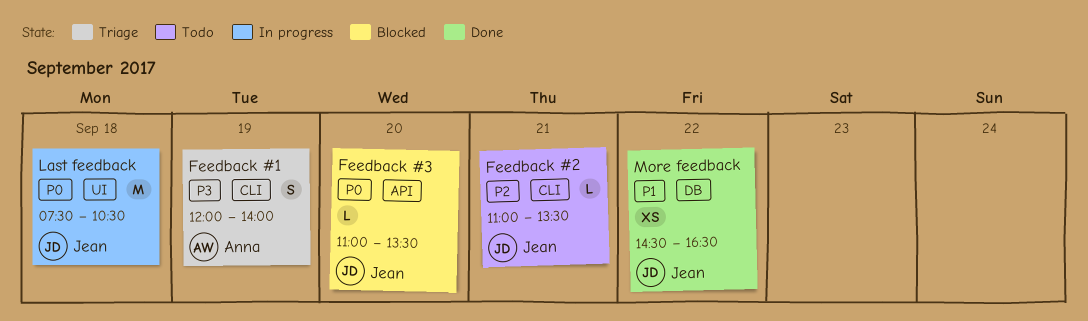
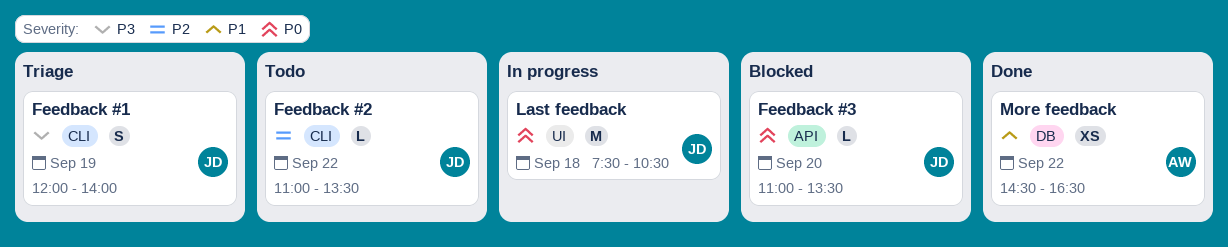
Feedback #1, owner: Anna -> Jean
Feedback #2, day: Sep 21 -> Sep 22
More feedback, owner: Jean -> Anna

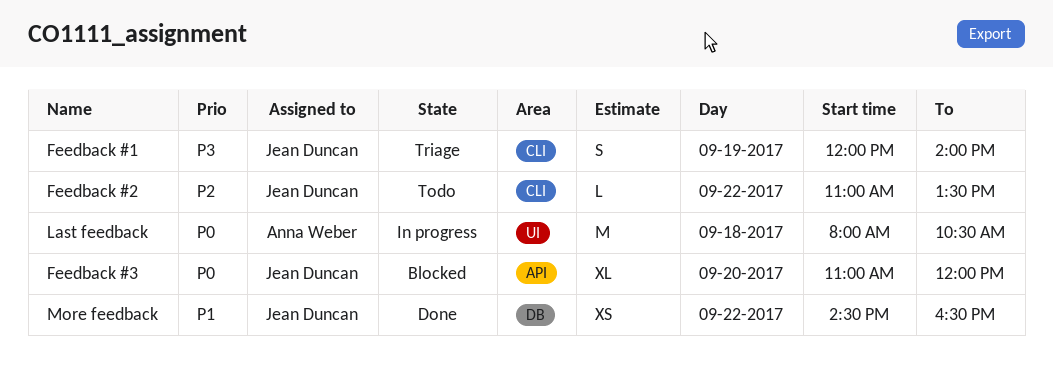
Feedback #3, estimate: L -> XL
Feedback #3, ends: 13:30 -> 12:00
Last feedback, owner: Jean Duncan -> Anna Weber
Last feedback, begins: 07:30 -> 08:00
More feedback, owner: Anna Weber -> Jean Duncan

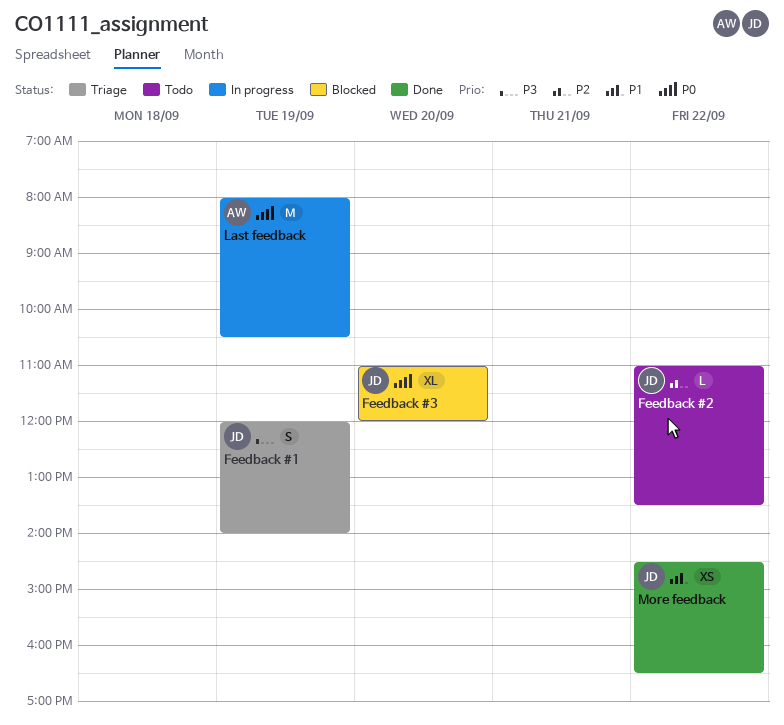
Last feedback, day: Sep 18 -> Sep 19

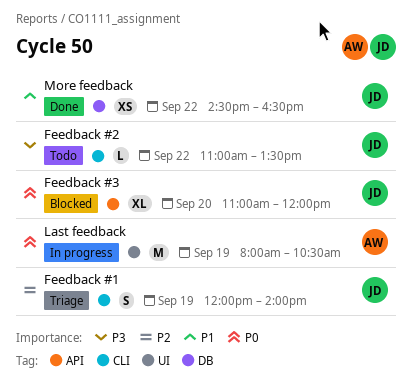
Feedback #1, priority: P3 -> P2
Feedback #2, priority: P2 -> P3

